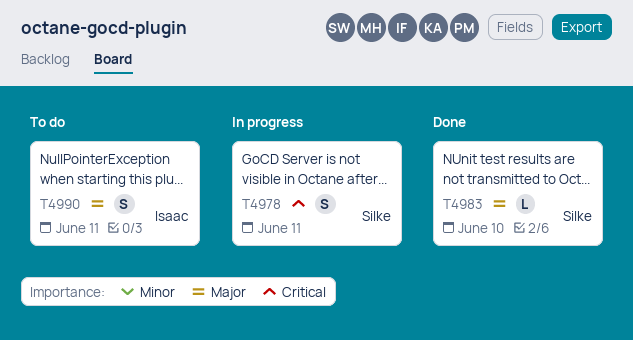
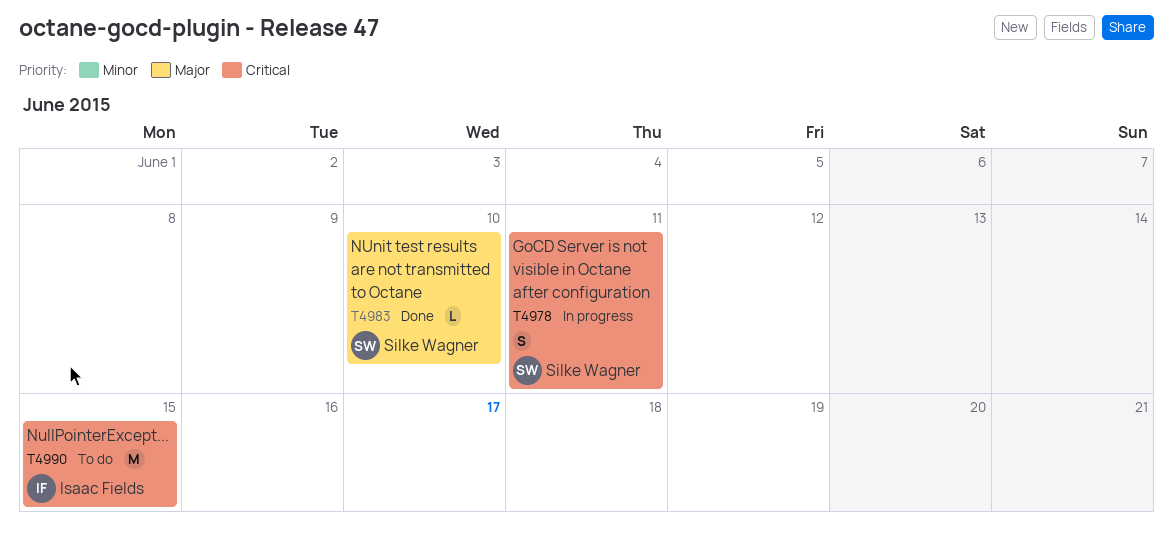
T4990, priority: Major -> Critical
T4990, estimate: S -> M
T4990, due: Jun 11 -> Jun 15

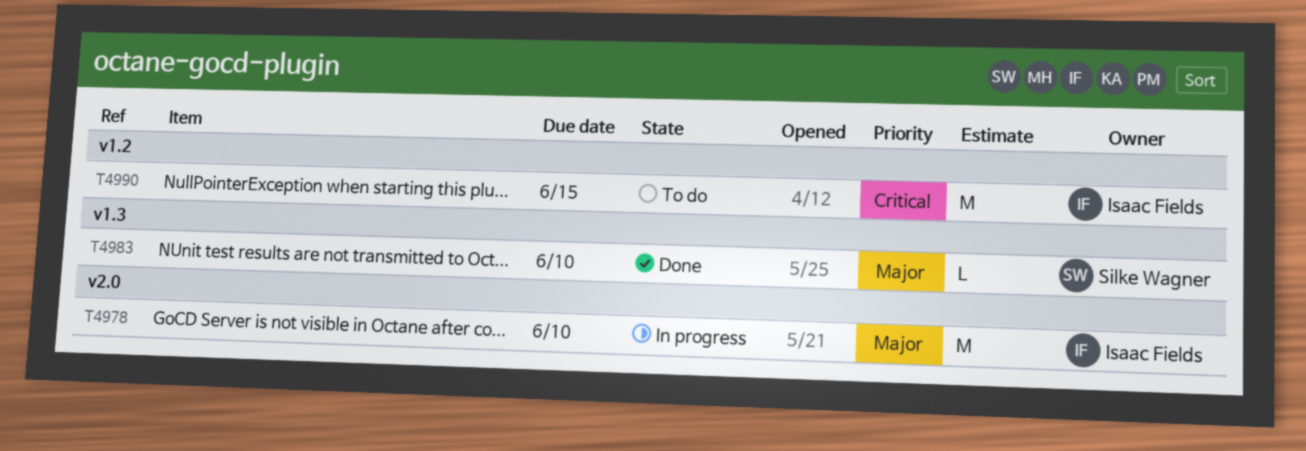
T4978, owner: Silke Wagner -> Isaac Fields
T4978, priority: Critical -> Major
T4978, estimate: S -> M
T4978, due: Jun 11 -> Jun 10

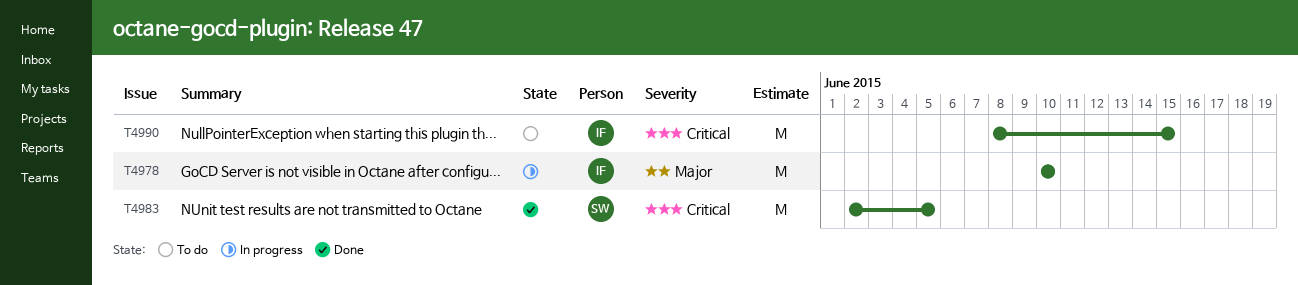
T4983, priority: Major -> Critical
T4983, estimate: L -> M
T4983, due: Jun 10 -> Jun 5

